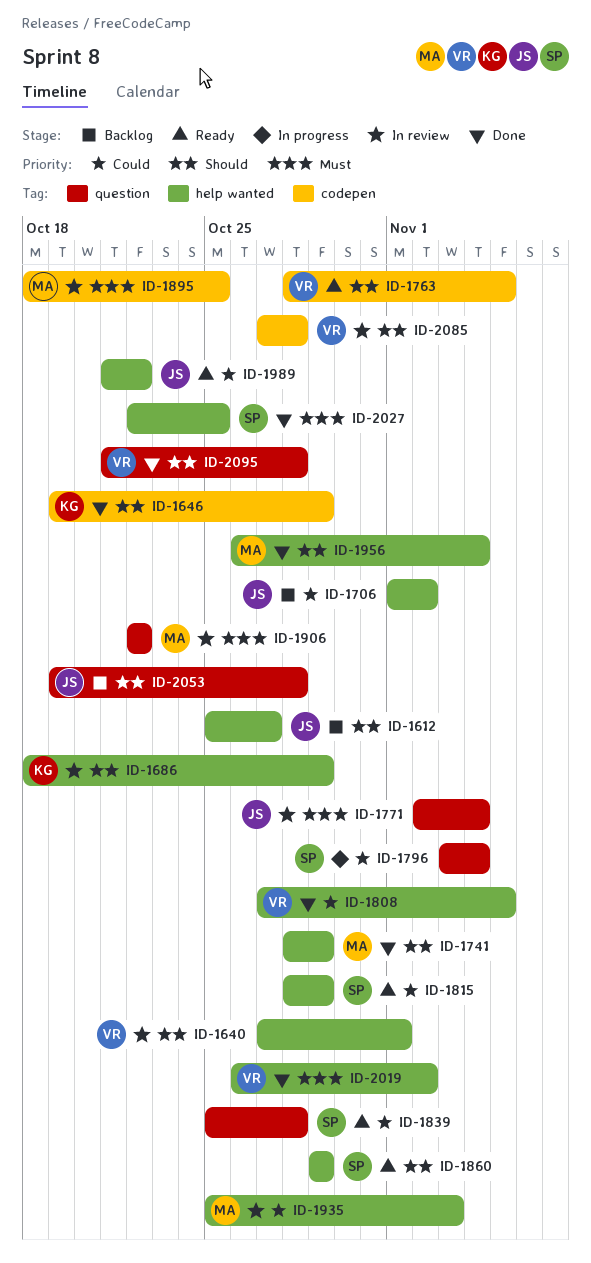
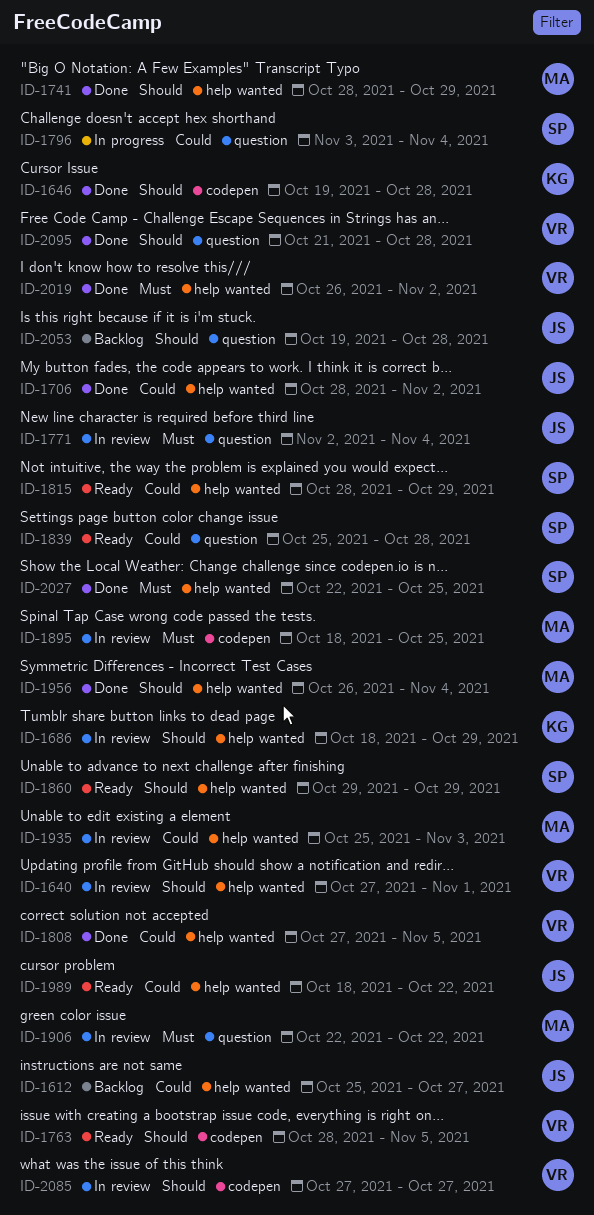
ID-1612, priority: Should -> Could
ID-1646, due: Oct 29 -> Oct 28
ID-1706, status: Backlog -> Done
ID-1706, start: Nov 1 -> Oct 28
ID-1989, start: Oct 21 -> Oct 18
ID-2085, due: Oct 28 -> Oct 27

